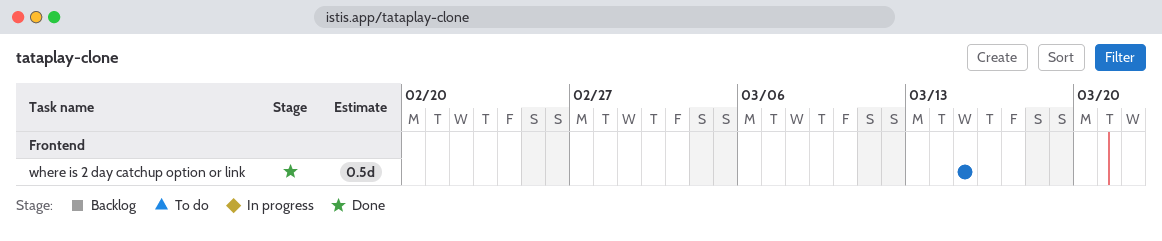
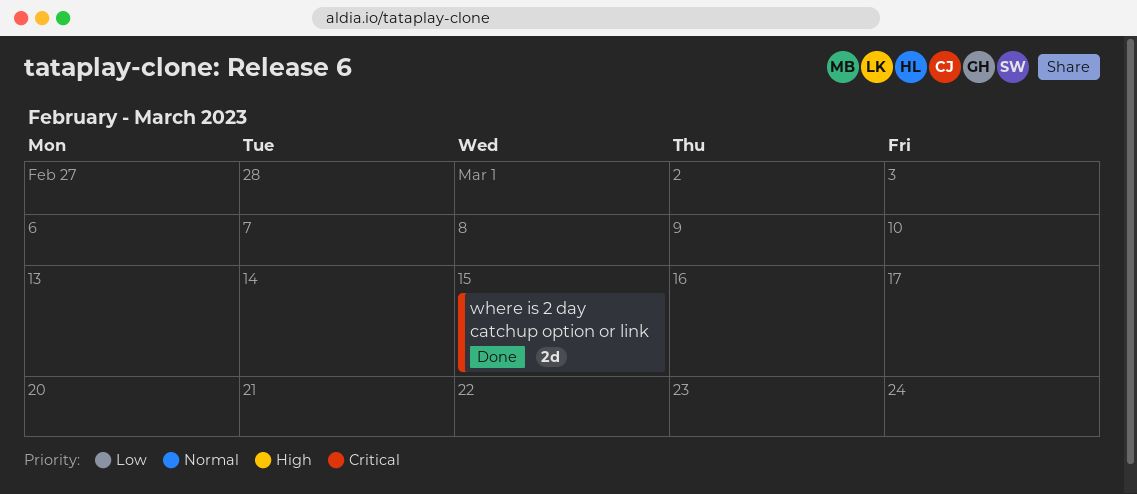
where is 2 day catchup option or link, estimate: 0.5d -> 2d

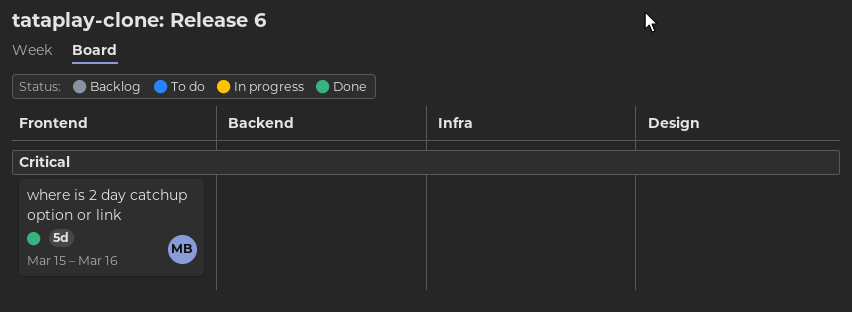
where is 2 day catchup option or link, estimate: 2d -> 5d
where is 2 day catchup option or link, due: Mar 15 -> Mar 16

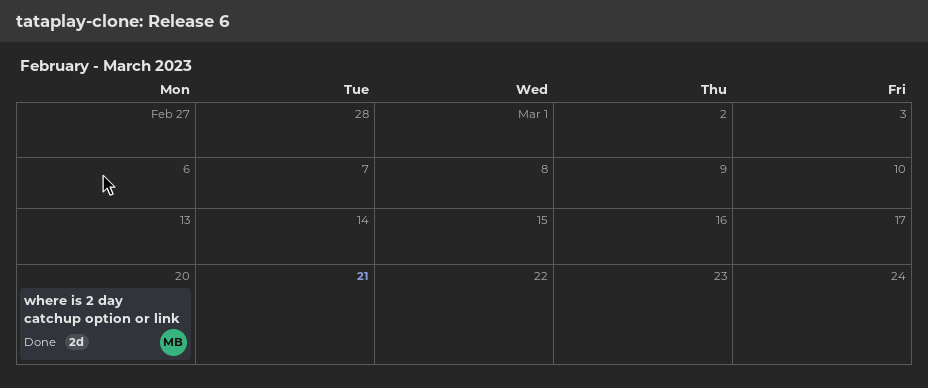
where is 2 day catchup option or link, estimate: 5d -> 2d
where is 2 day catchup option or link, due: Mar 16 -> Mar 20

